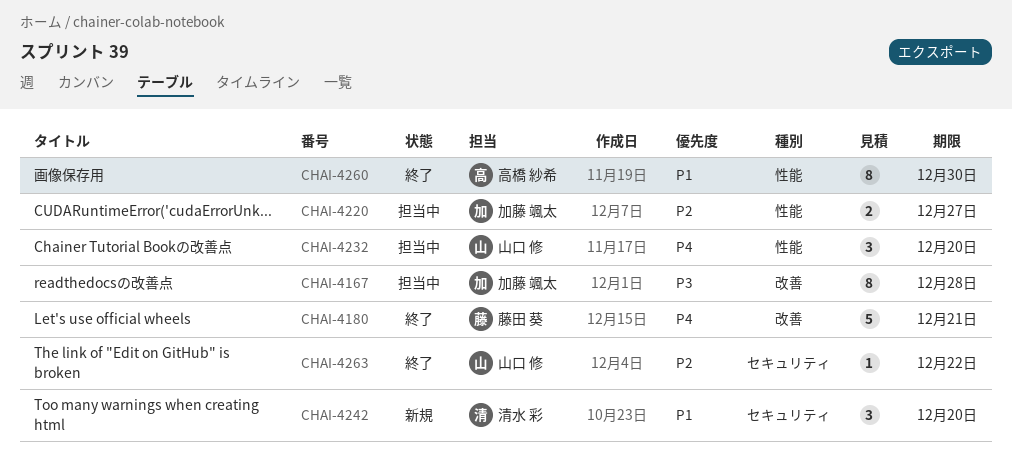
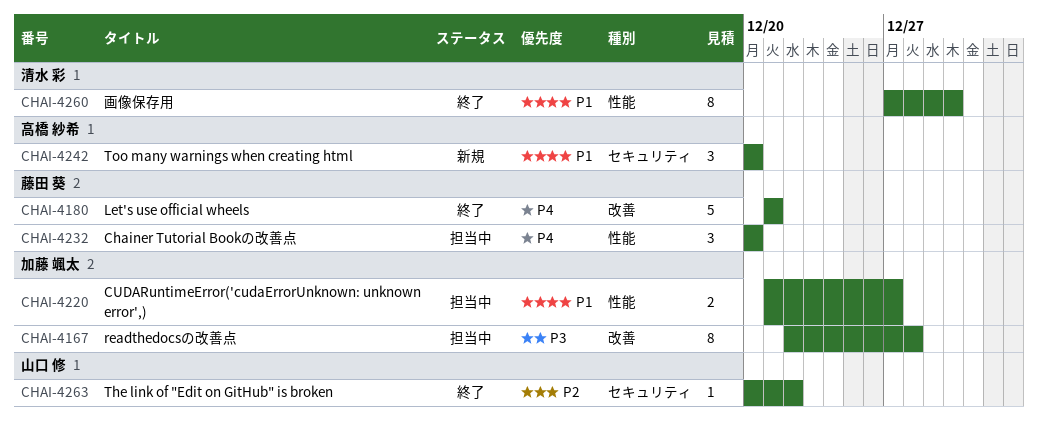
CHAI-4220, priority: P2 -> P1
CHAI-4232, owner: 山口 修 -> 藤田 葵
CHAI-4242, owner: 清水 彩 -> 高橋 紗希
CHAI-4260, owner: 高橋 紗希 -> 清水 彩

